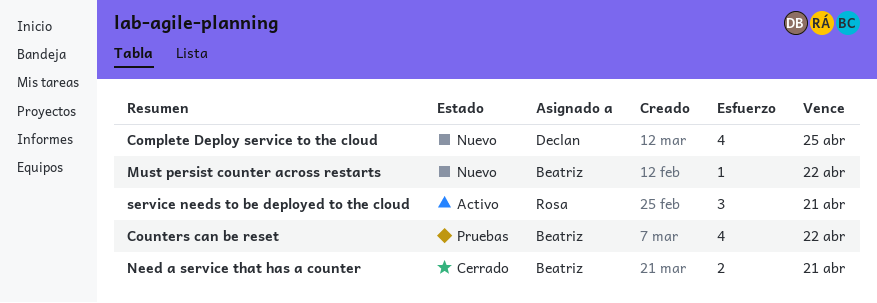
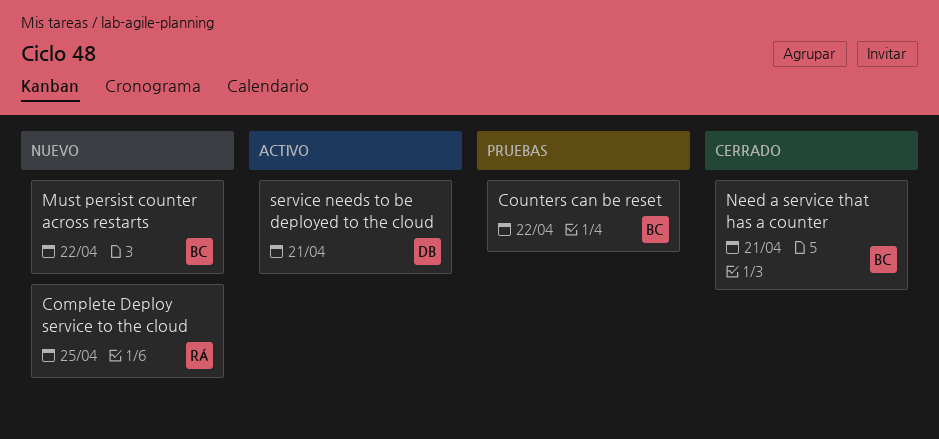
Complete Deploy service to the cloud, owner: Declan -> Rosa
service needs to be deployed to the cloud, owner: Rosa -> Declan

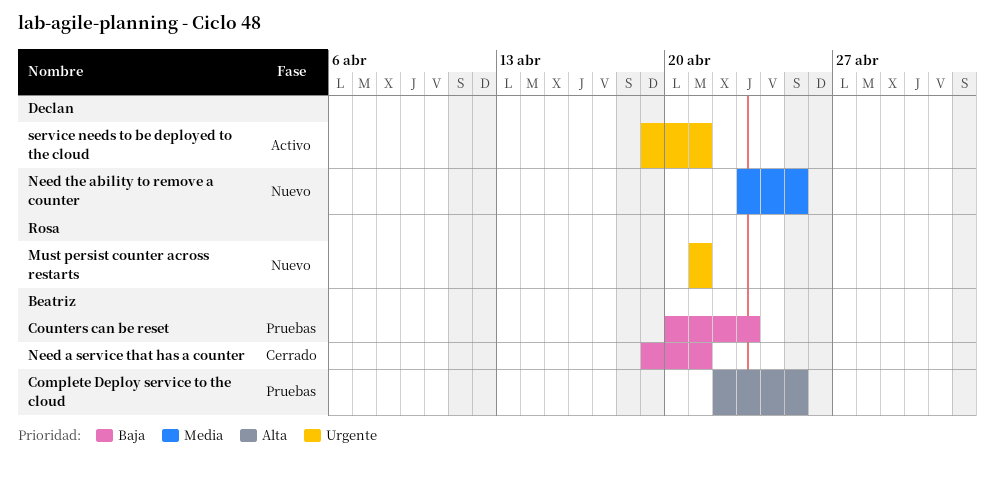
Complete Deploy service to the cloud, status: Nuevo -> Pruebas
Complete Deploy service to the cloud, owner: Rosa -> Beatriz
Counters can be reset, due: Apr 22 -> Apr 23
Must persist counter across restarts, owner: Beatriz -> Rosa
Must persist counter across restarts, due: Apr 22 -> Apr 21
Need the ability to remove a counter: none -> present

